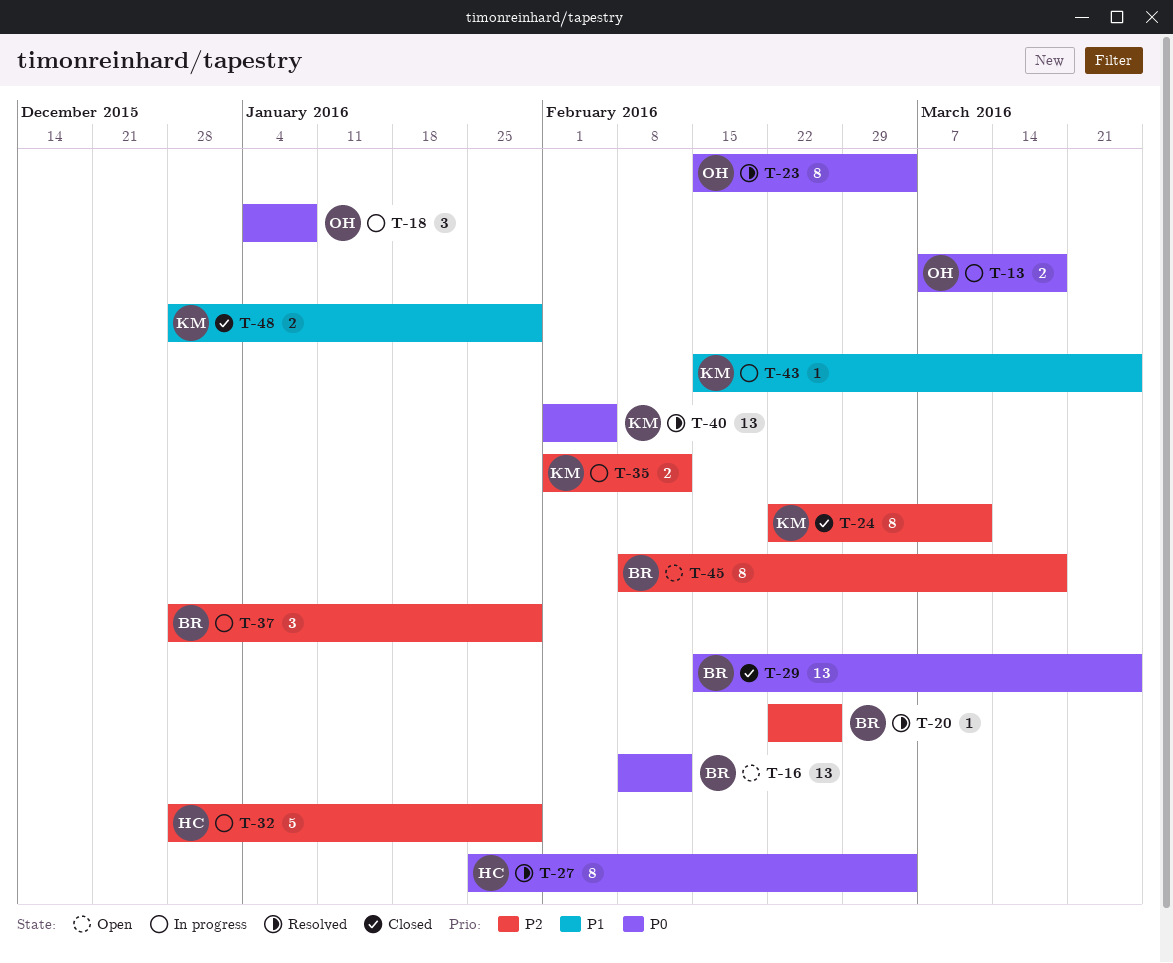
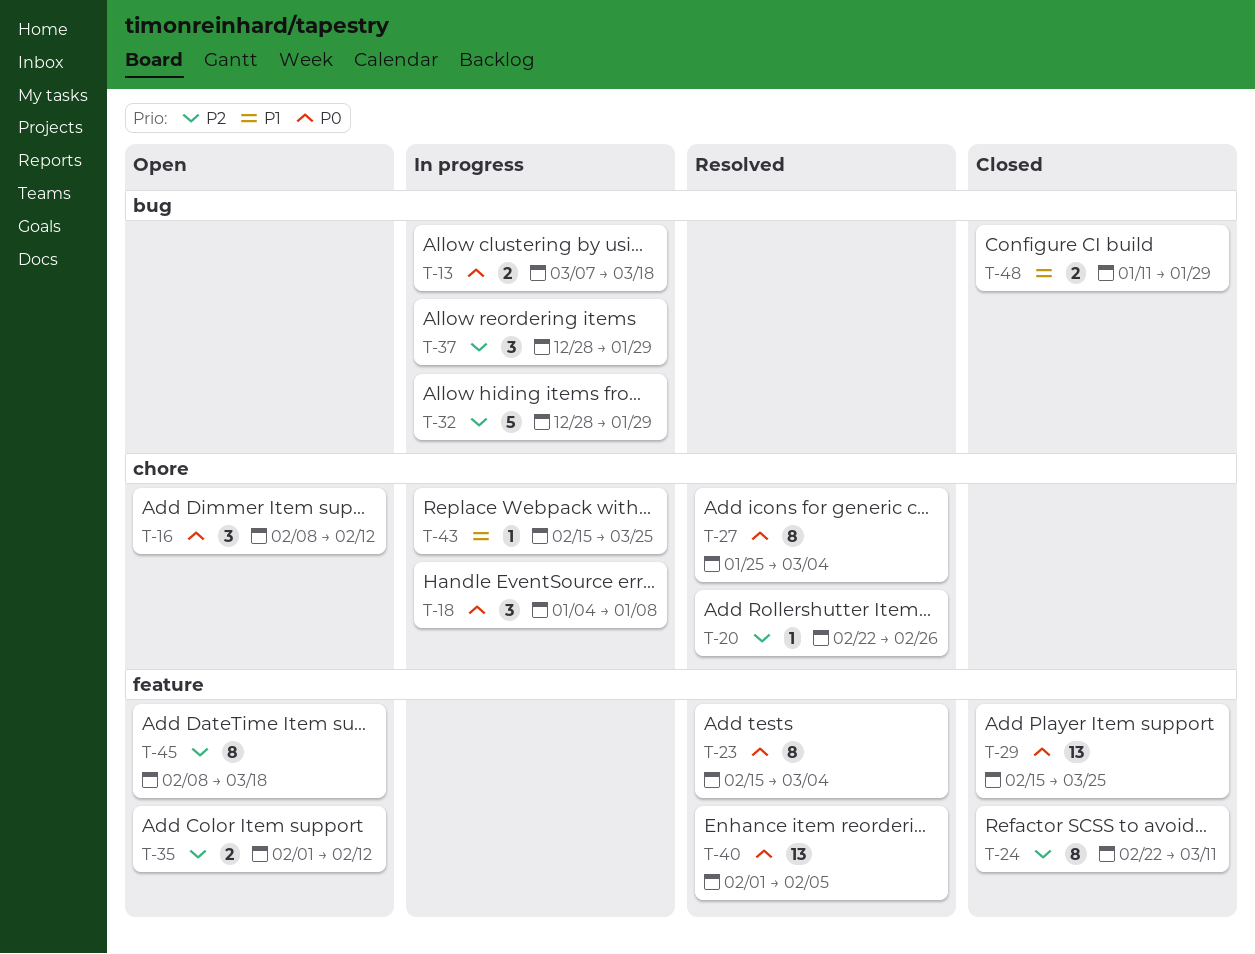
T-16, estimate: 13 -> 3
T-35, status: In progress -> Open
T-48, start: Dec 28 -> Jan 11

